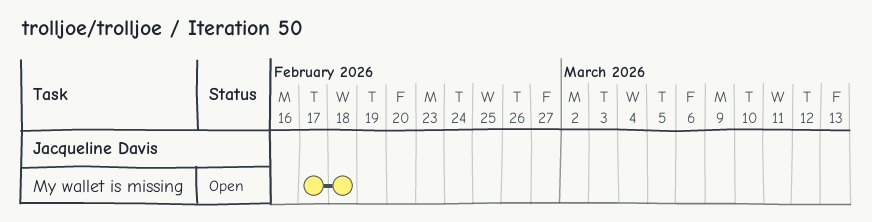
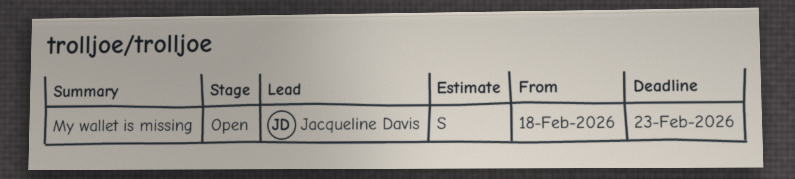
My wallet is missing, start: Feb 17 -> Feb 18
My wallet is missing, due: Feb 18 -> Feb 23

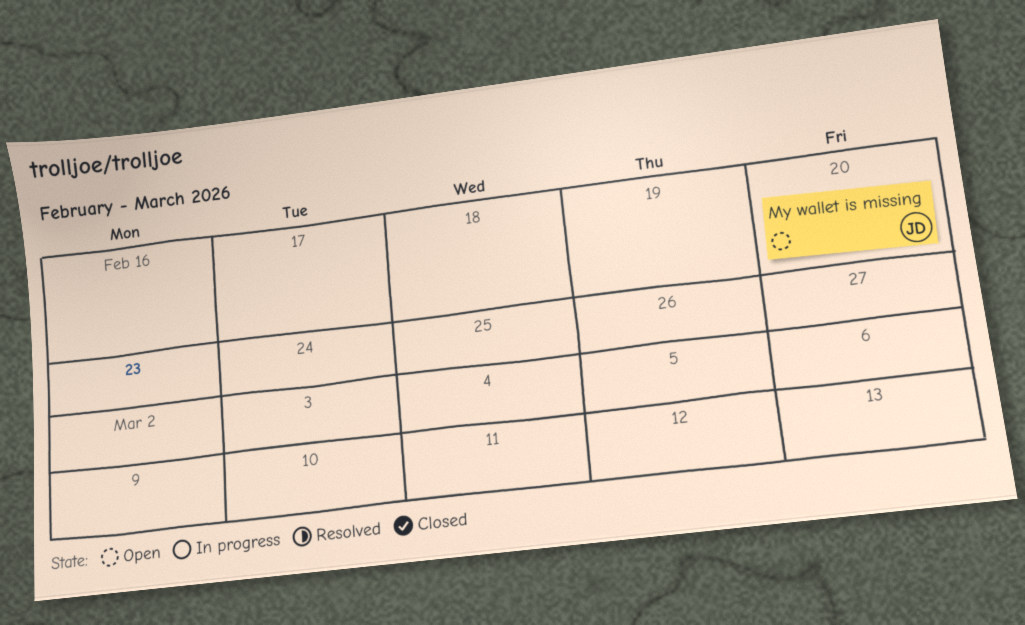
My wallet is missing, due: Feb 23 -> Feb 20

